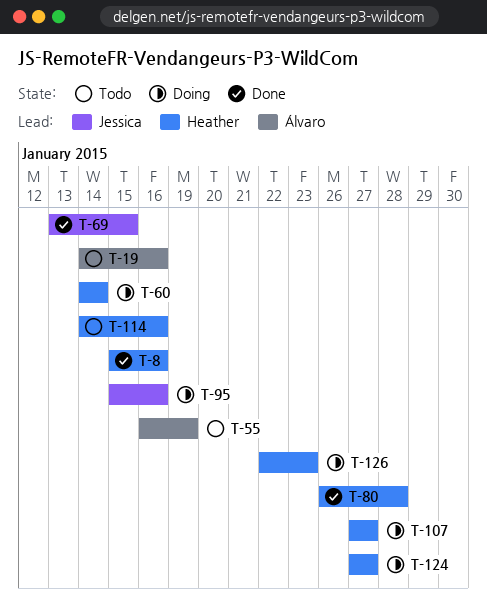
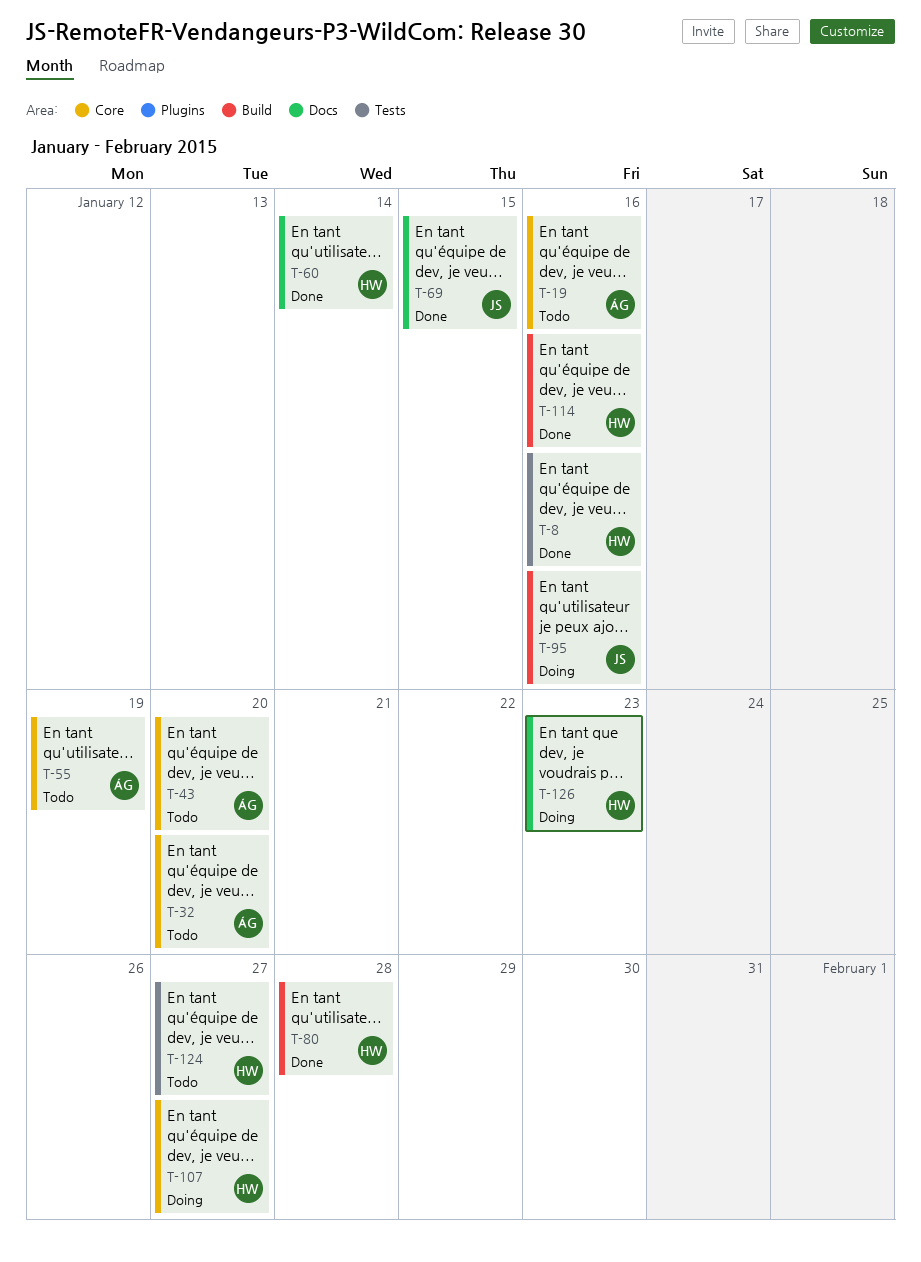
T-32: none -> present
T-43: none -> present
T-60, status: Doing -> Done
T-114, status: Todo -> Done
T-124, status: Doing -> Todo

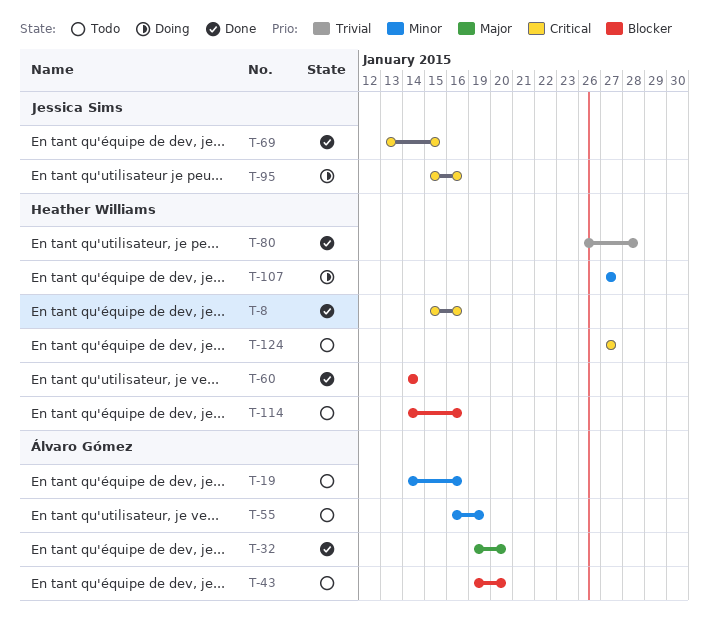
T-32, status: Todo -> Done
T-114, status: Done -> Todo
T-126: present -> none

